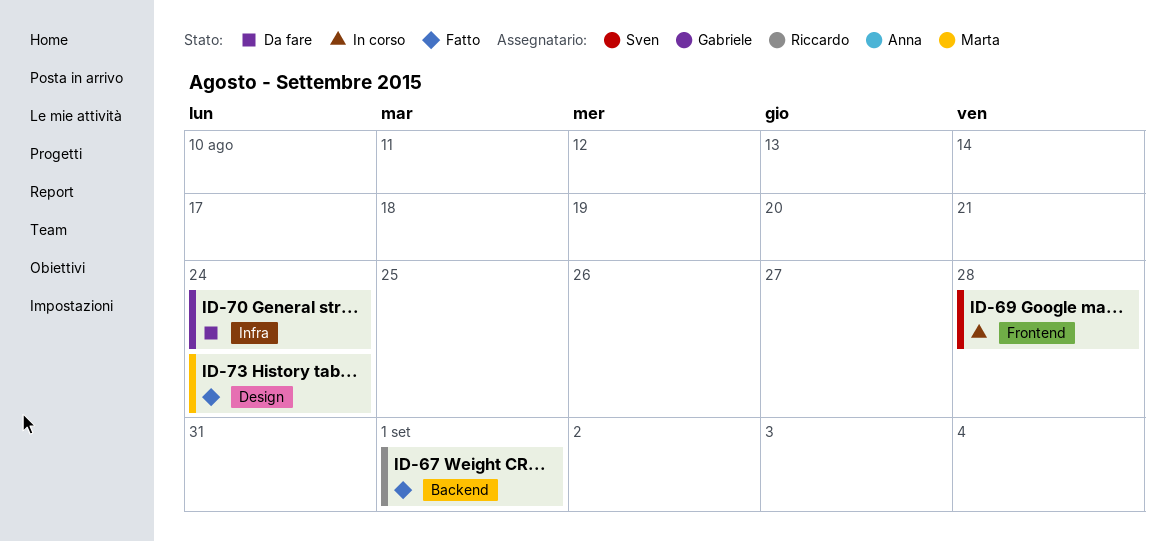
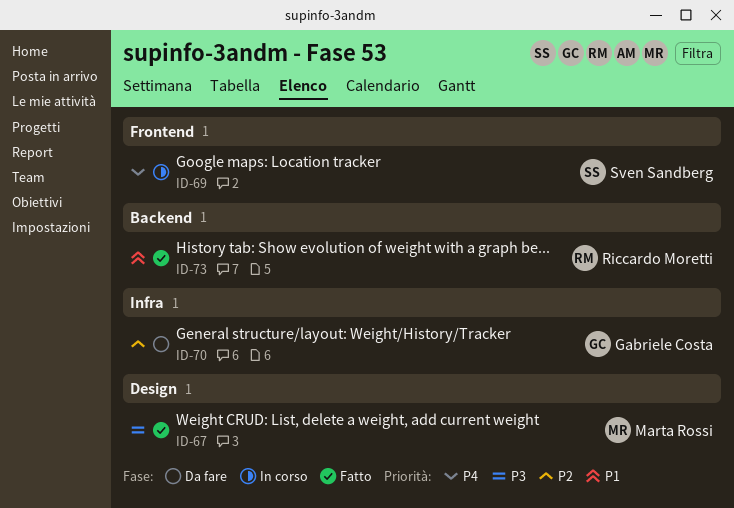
ID-67, owner: Riccardo Moretti -> Marta Rossi
ID-67, label: Backend -> Design
ID-73, owner: Marta Rossi -> Riccardo Moretti
ID-73, label: Design -> Backend

